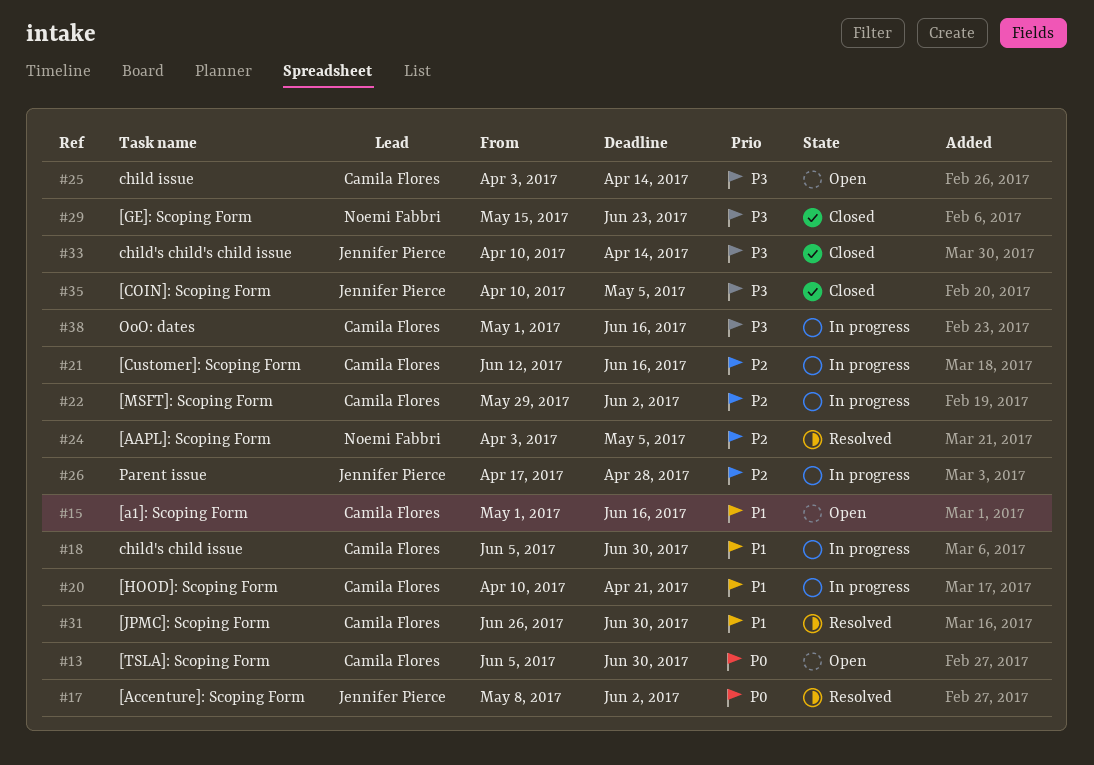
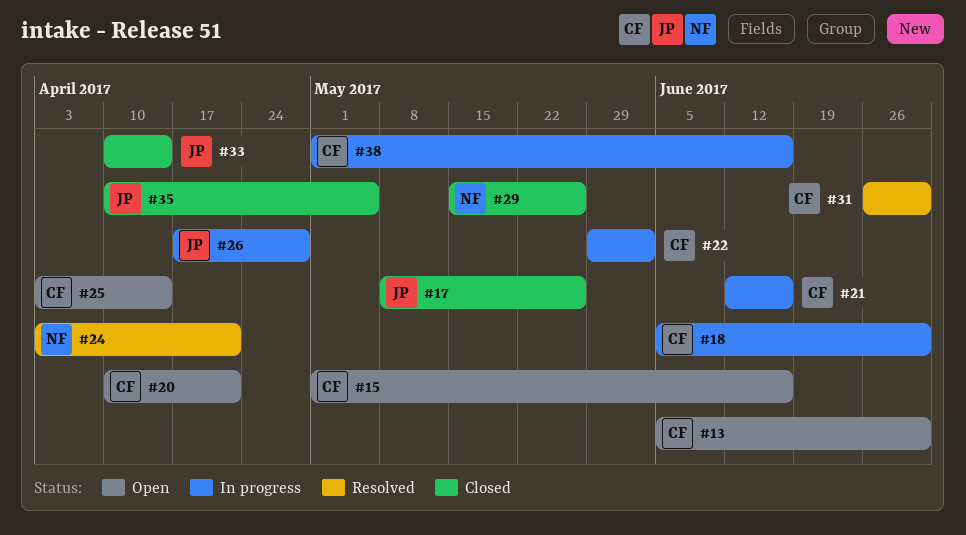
#17, status: Resolved -> Closed
#17, due: Jun 2 -> May 26
#20, status: In progress -> Open
#24, due: May 5 -> Apr 21
#29, due: Jun 23 -> May 26

